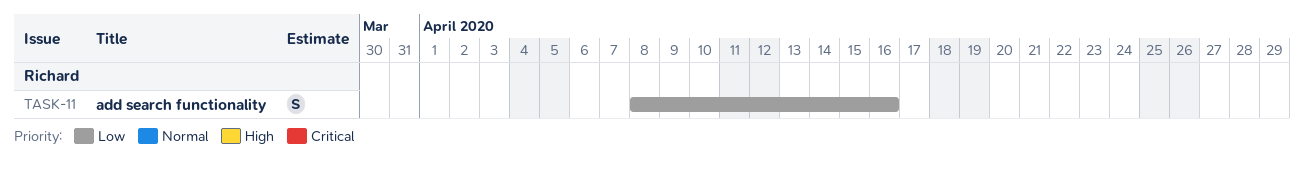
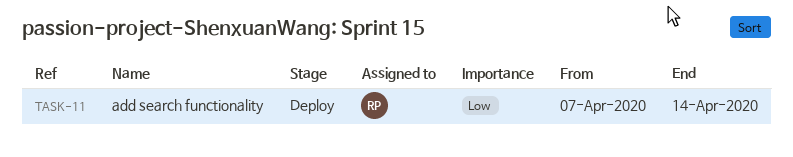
TASK-11, start: Apr 8 -> Apr 7
TASK-11, due: Apr 16 -> Apr 14

